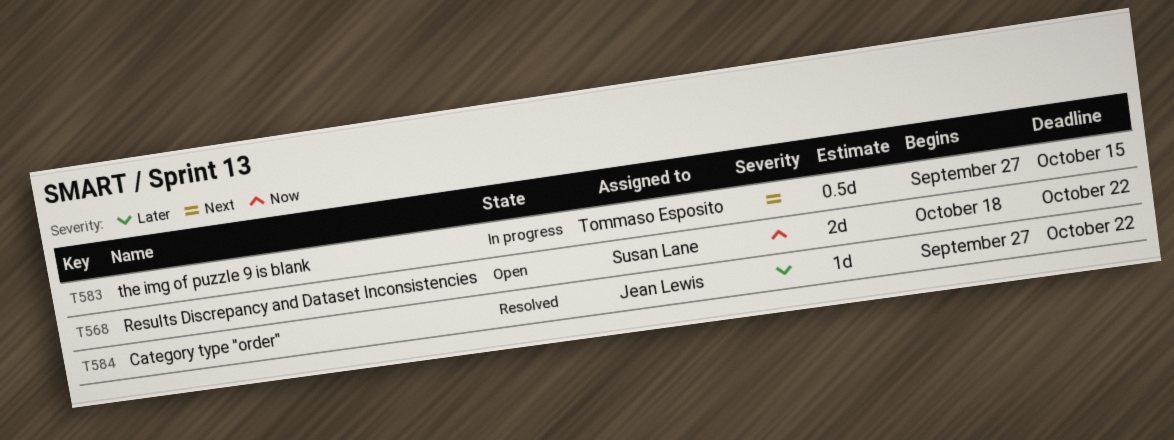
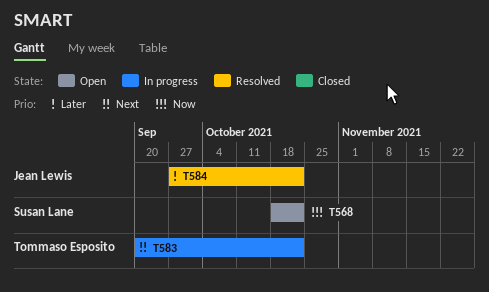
T583, start: Sep 27 -> Sep 20
T583, due: Oct 15 -> Oct 22

